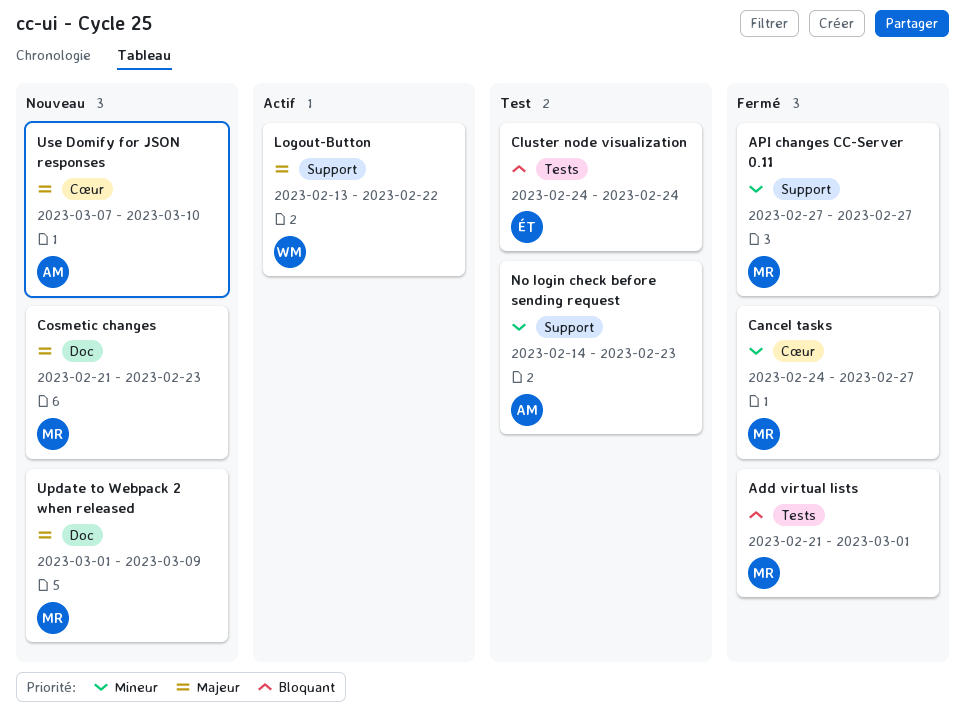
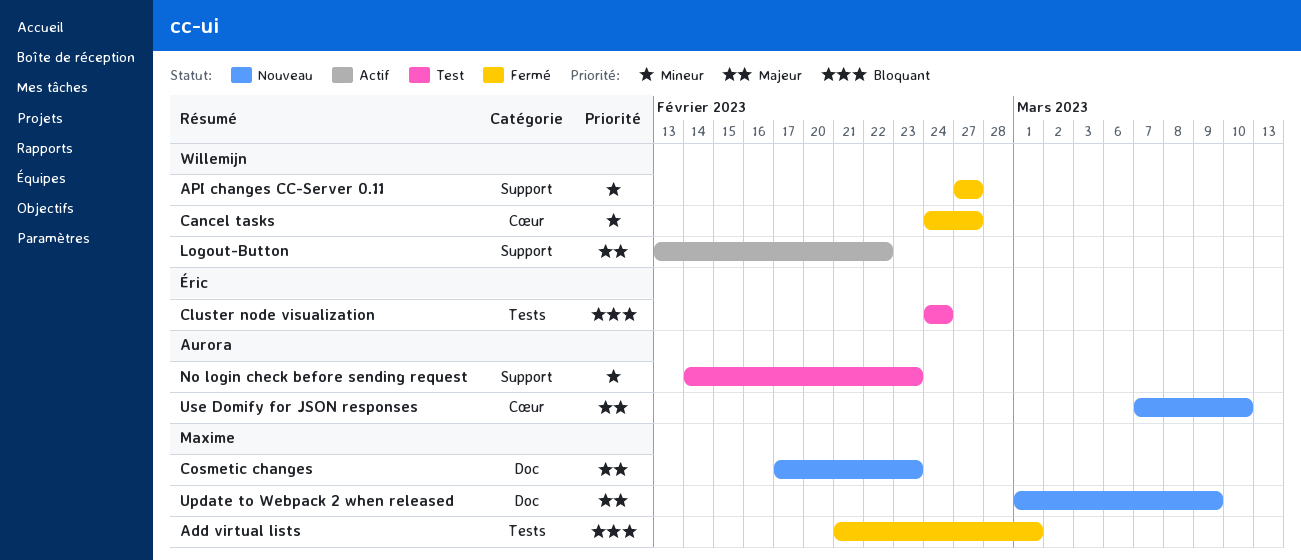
API changes CC-Server 0.11, owner: Maxime -> Willemijn
Cancel tasks, owner: Maxime -> Willemijn
Cosmetic changes, start: Feb 21 -> Feb 17

